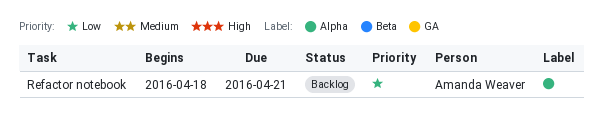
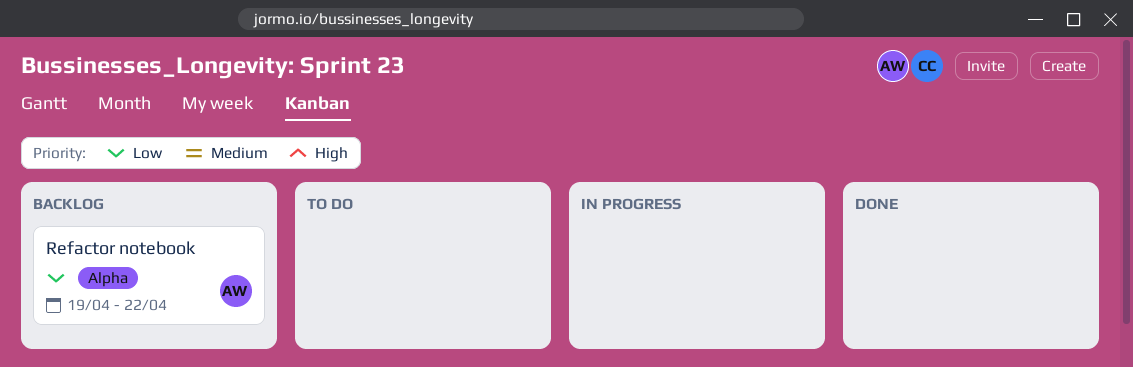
Refactor notebook, start: Apr 18 -> Apr 19
Refactor notebook, due: Apr 21 -> Apr 22

